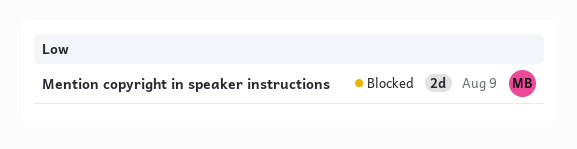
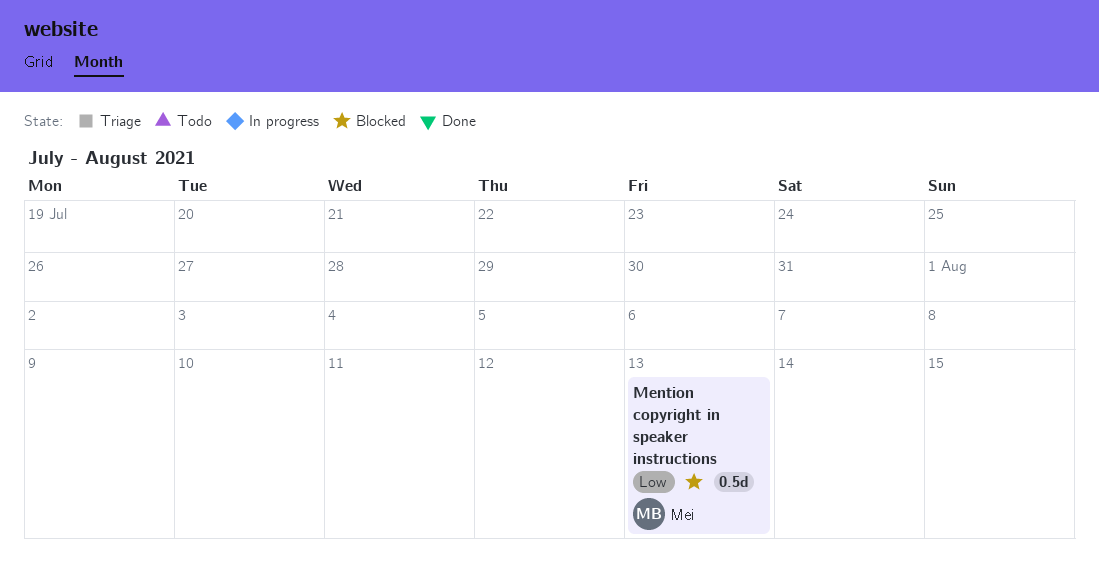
Mention copyright in speaker instructions, estimate: 2d -> 0.5d
Mention copyright in speaker instructions, due: Aug 9 -> Aug 13

